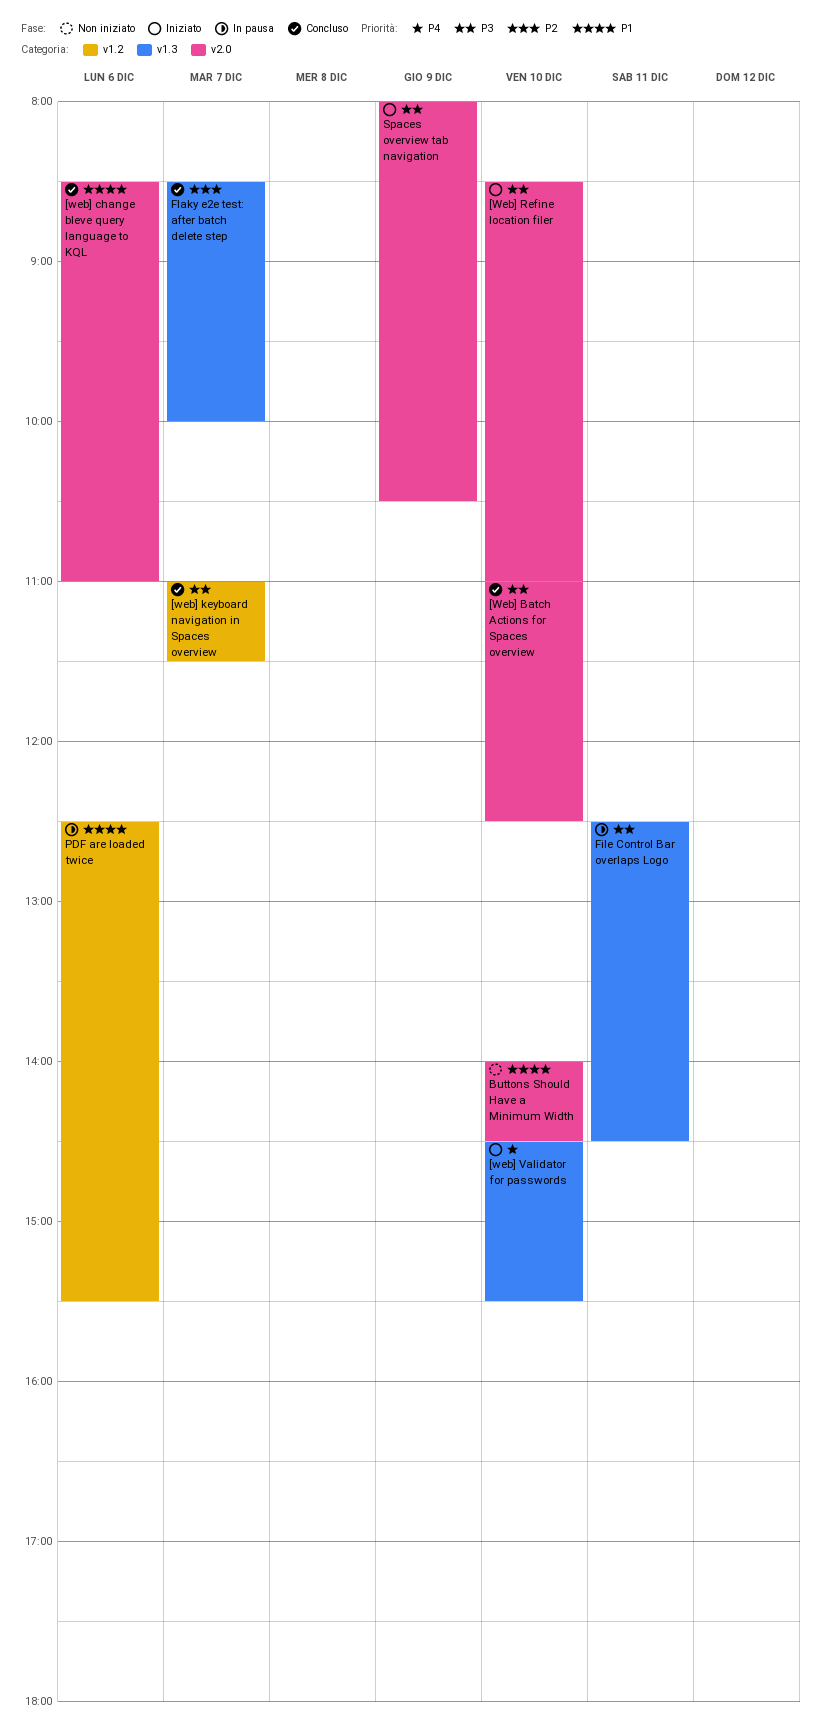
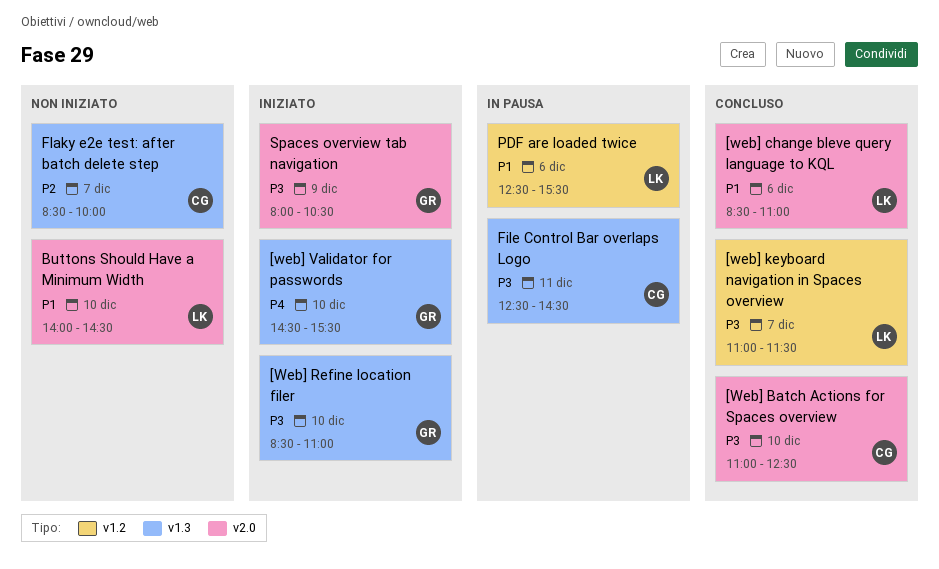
[Web] Refine location filer, label: v2.0 -> v1.3
Flaky e2e test: after batch delete step, status: Concluso -> Non iniziato

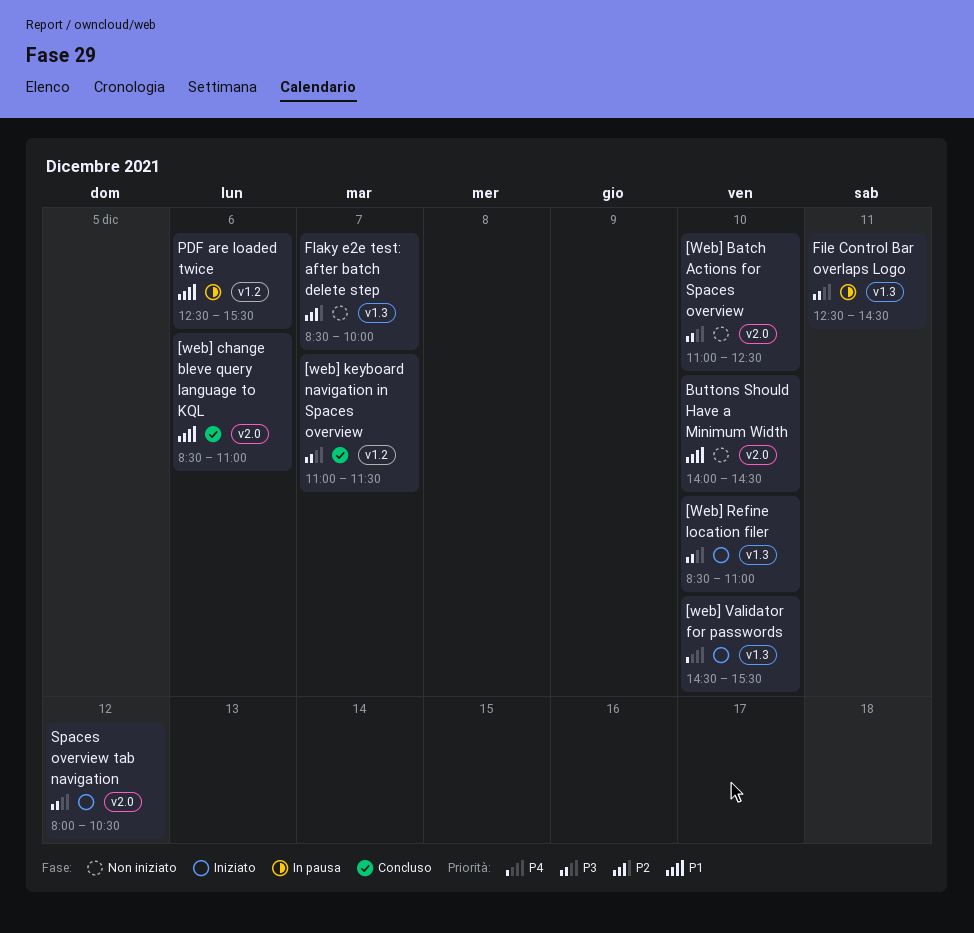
[Web] Batch Actions for Spaces overview, status: Concluso -> Non iniziato
Spaces overview tab navigation, day: Dec 9 -> Dec 12

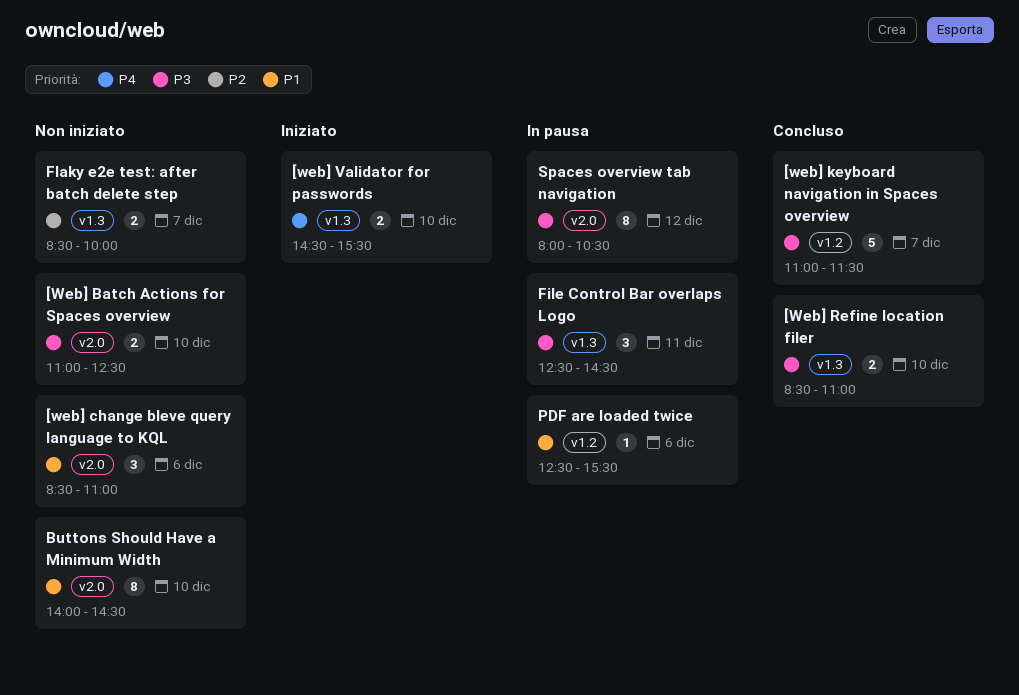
[web] change bleve query language to KQL, status: Concluso -> Non iniziato
[Web] Refine location filer, status: Iniziato -> Concluso
Spaces overview tab navigation, status: Iniziato -> In pausa

